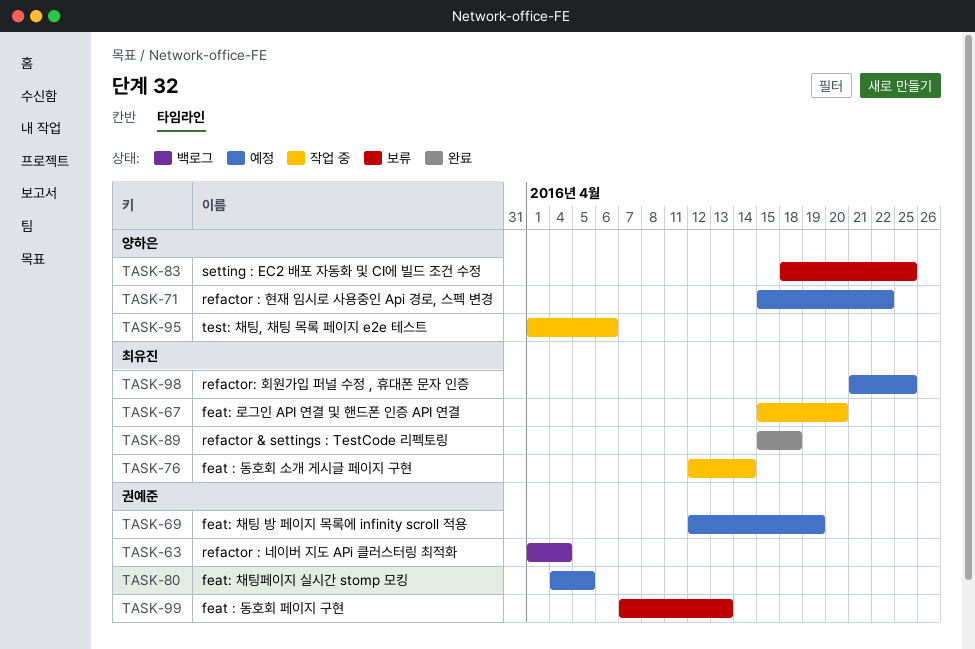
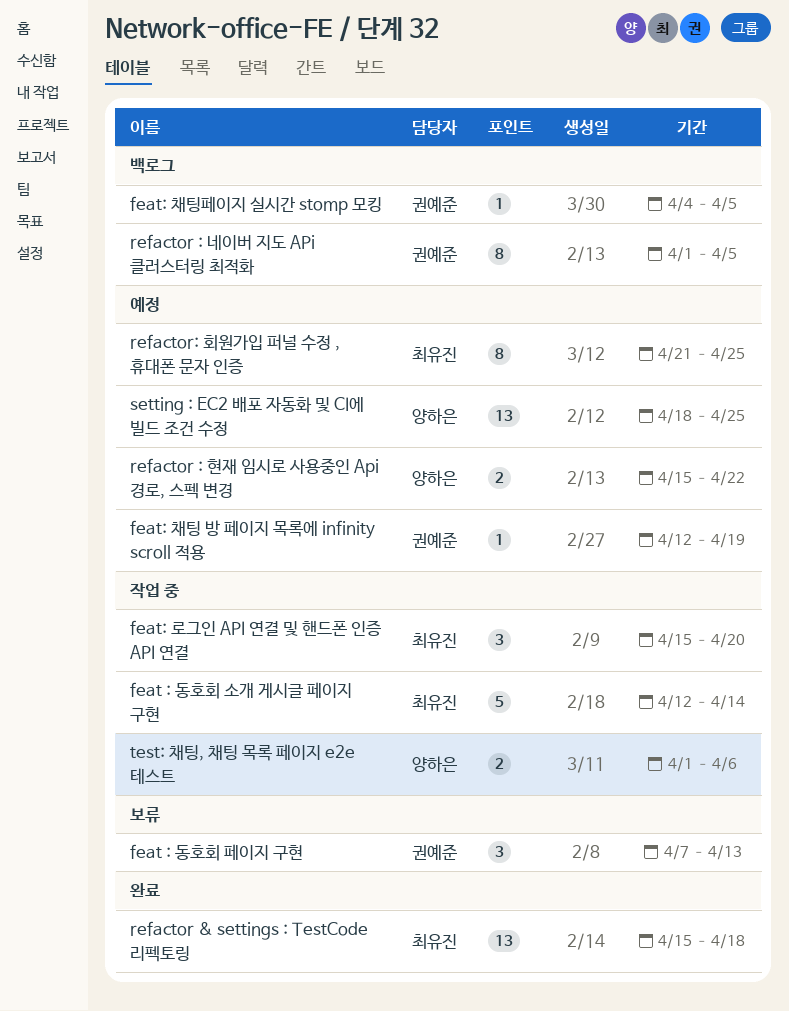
feat: 채팅페이지 실시간 stomp 모킹, status: 예정 -> 백로그
refactor : 네이버 지도 APi 클러스터링 최적화, due: Apr 4 -> Apr 5
setting : EC2 배포 자동화 및 CI에 빌드 조건 수정, status: 보류 -> 예정

